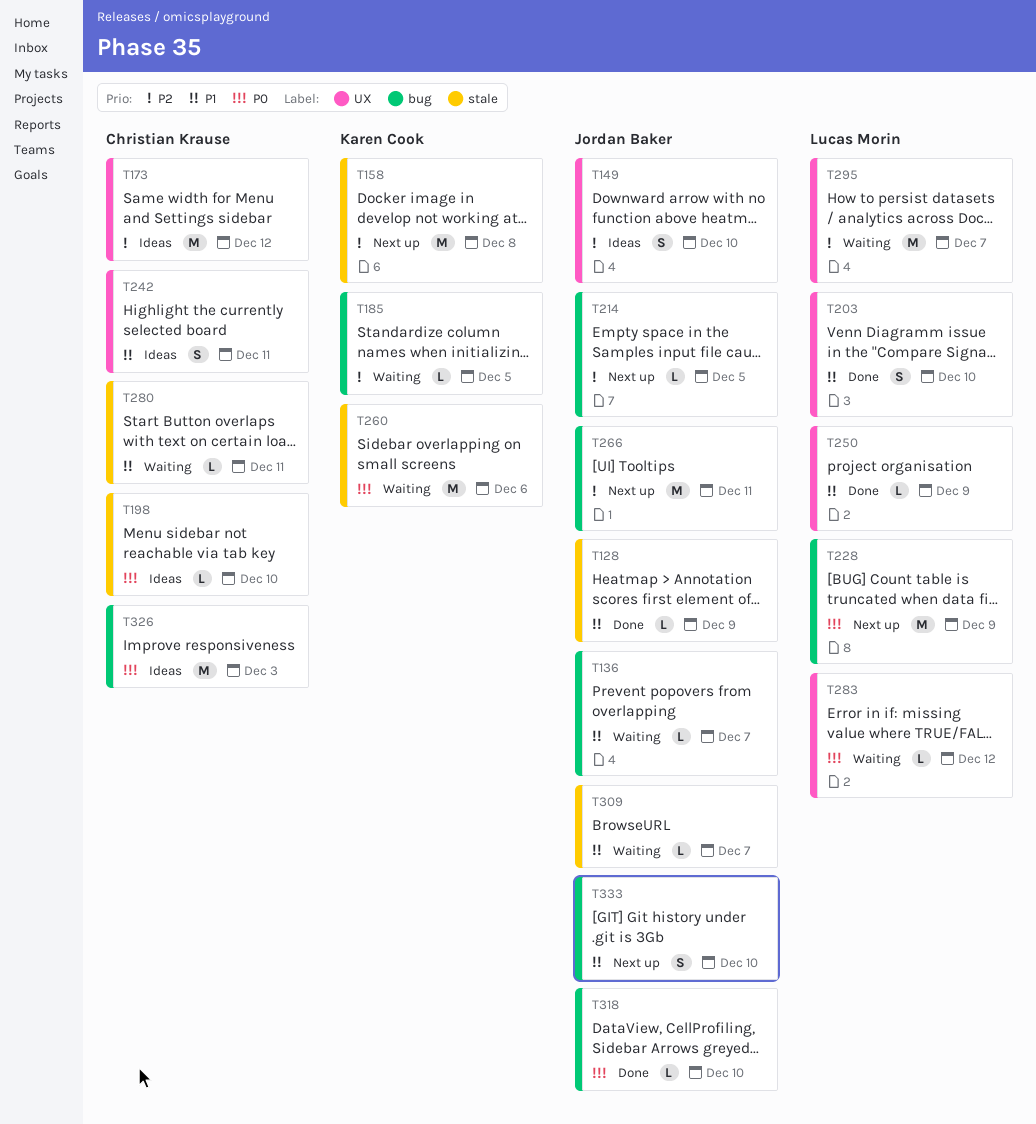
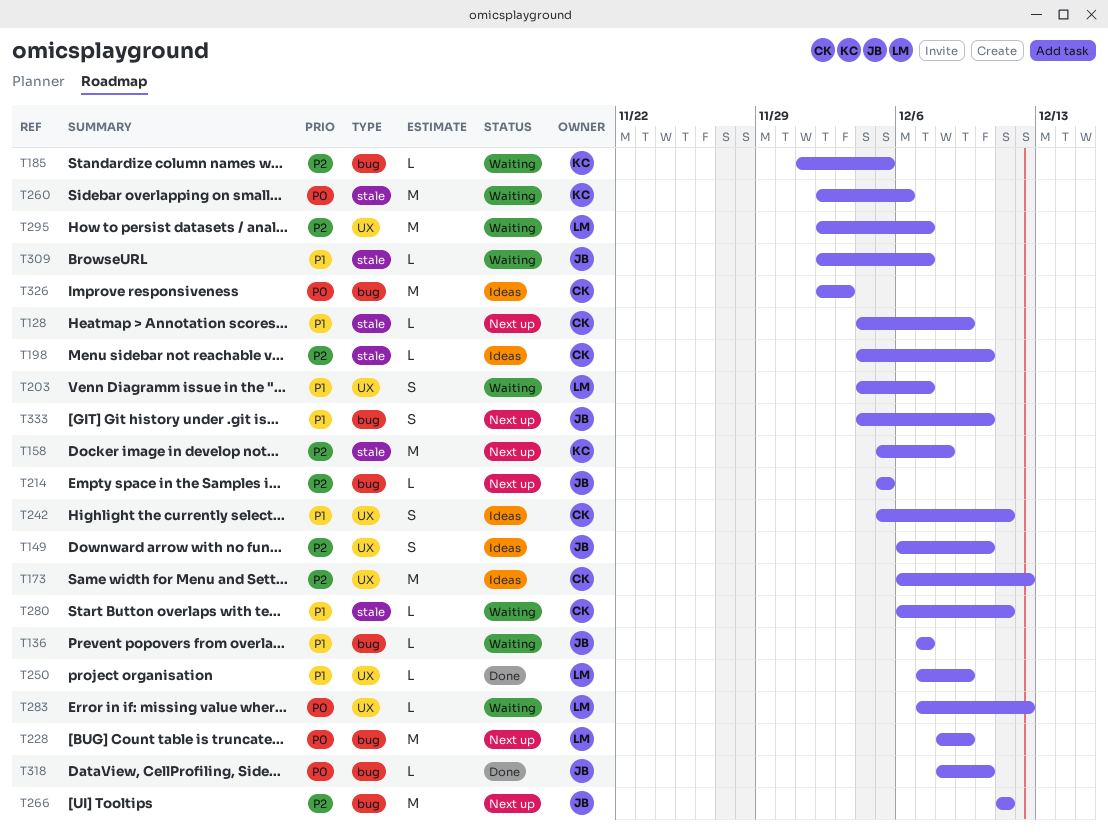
T128, status: Done -> Next up
T128, owner: Jordan Baker -> Christian Krause
T198, priority: P0 -> P2
T203, status: Done -> Waiting
T203, due: Dec 10 -> Dec 7

